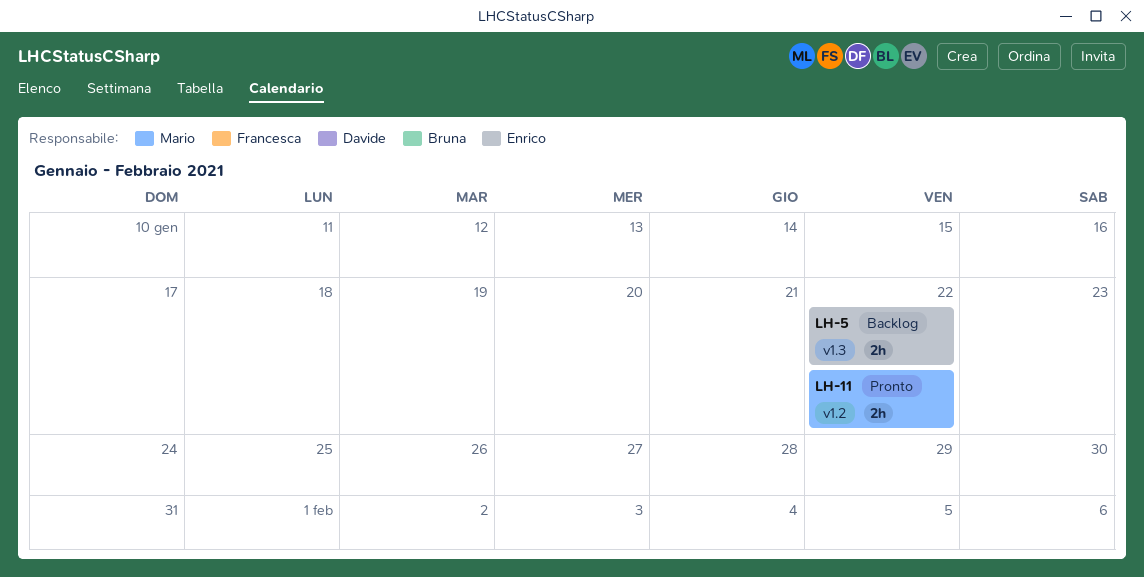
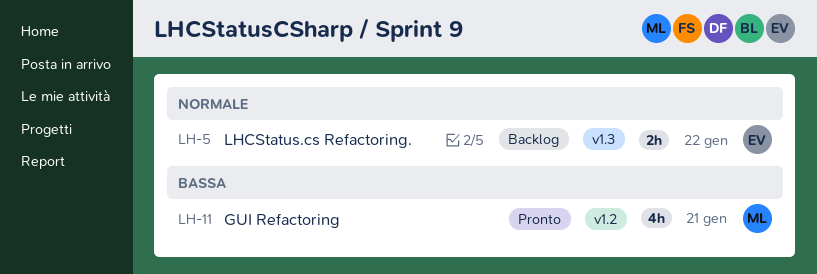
LH-11, estimate: 2h -> 4h
LH-11, due: Jan 22 -> Jan 21

